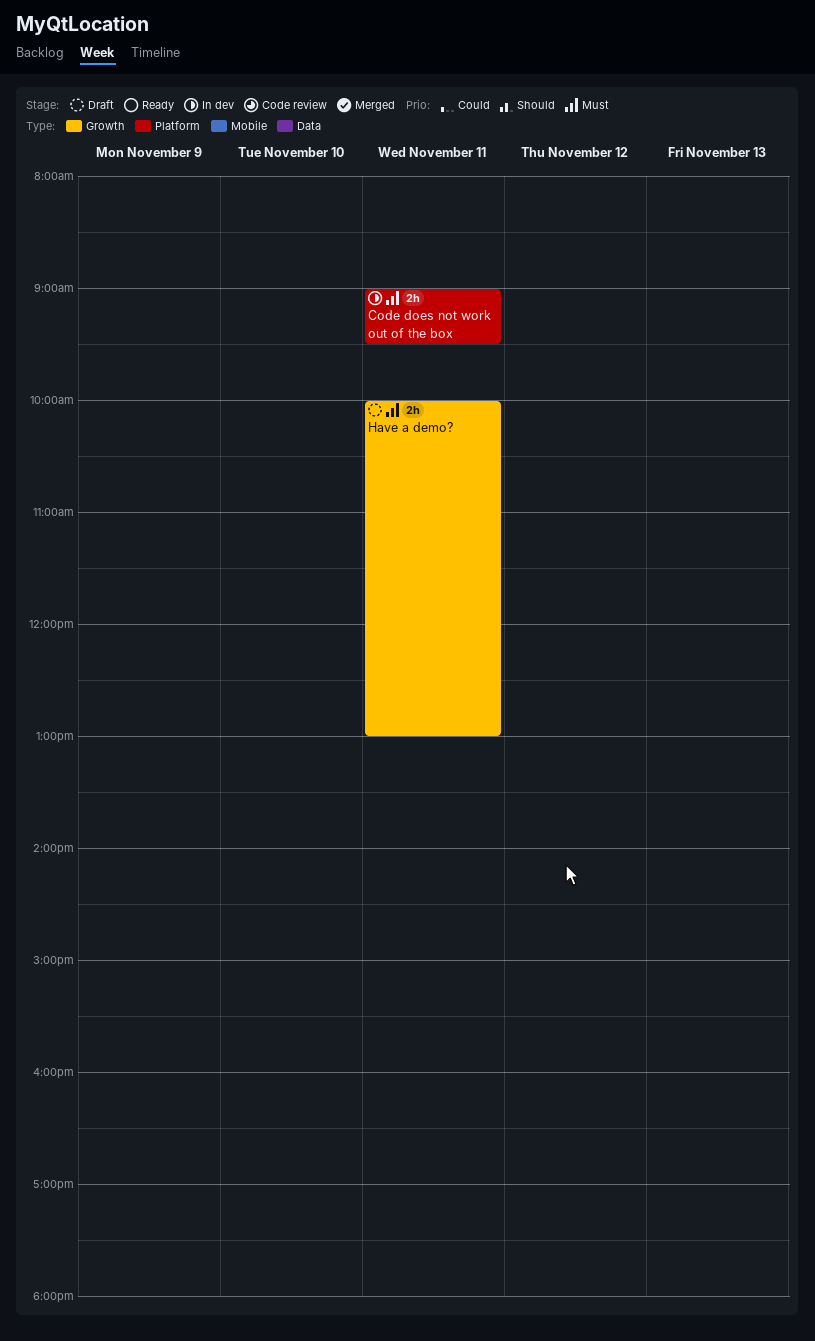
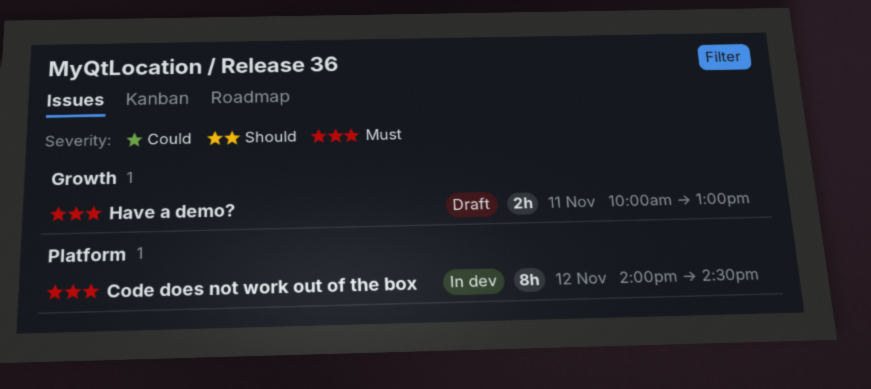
Code does not work out of the box, estimate: 2h -> 8h
Code does not work out of the box, day: Nov 11 -> Nov 12
Code does not work out of the box, begins: 09:00 -> 14:00
Code does not work out of the box, ends: 09:30 -> 14:30

